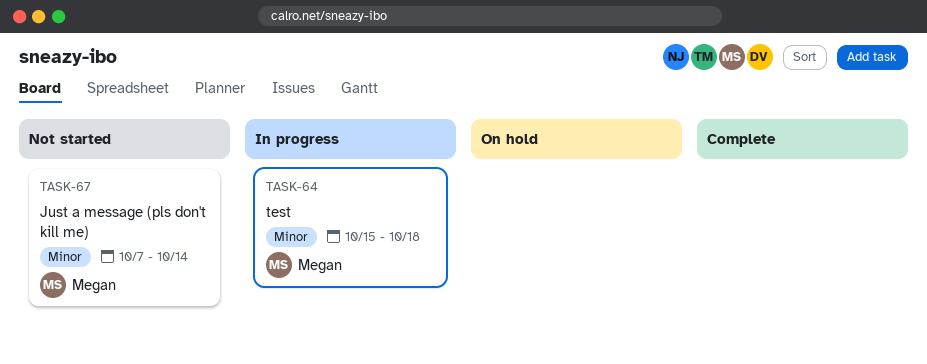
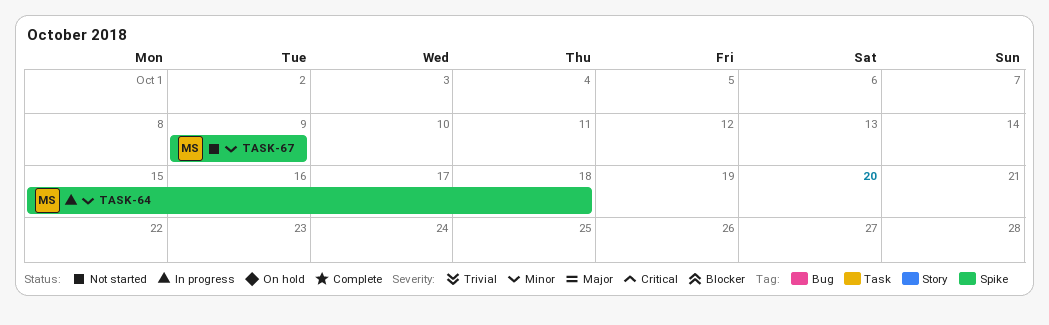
TASK-67, start: Oct 7 -> Oct 9
TASK-67, due: Oct 14 -> Oct 9

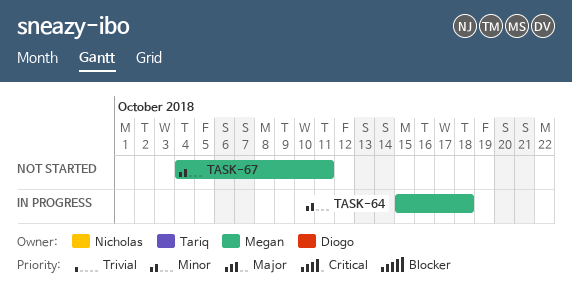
TASK-67, start: Oct 9 -> Oct 4
TASK-67, due: Oct 9 -> Oct 11

